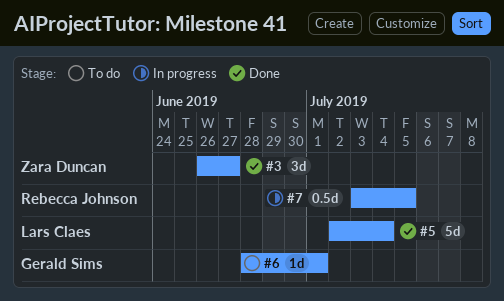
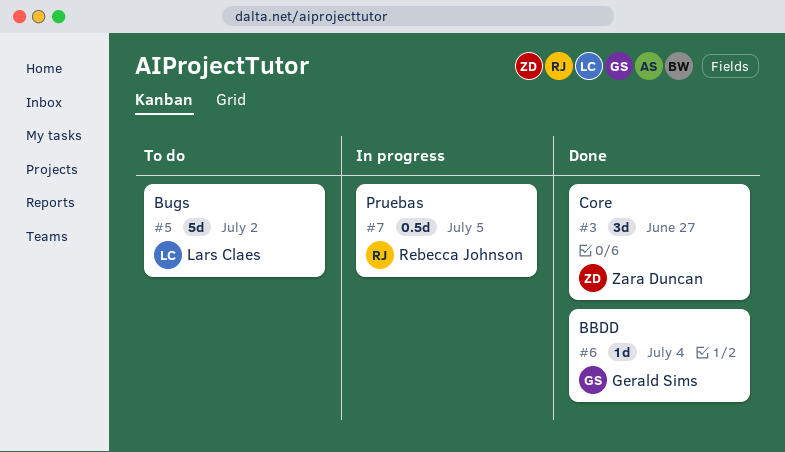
#5, status: Done -> To do
#5, due: Jul 4 -> Jul 2
#6, status: To do -> Done
#6, due: Jul 1 -> Jul 4

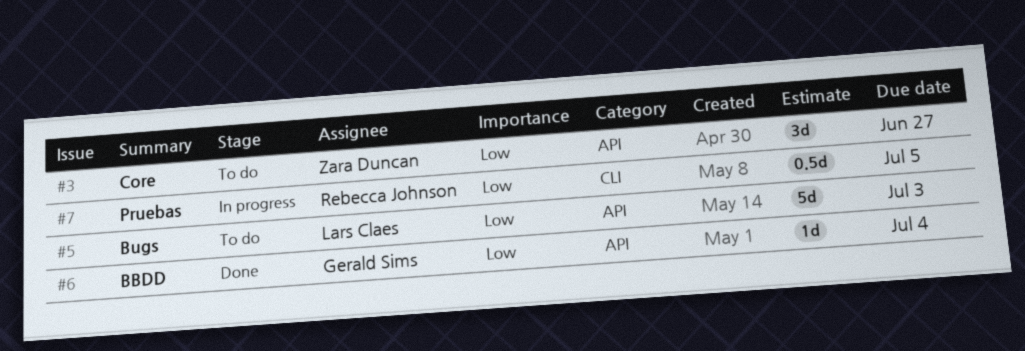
#3, status: Done -> To do
#5, due: Jul 2 -> Jul 3

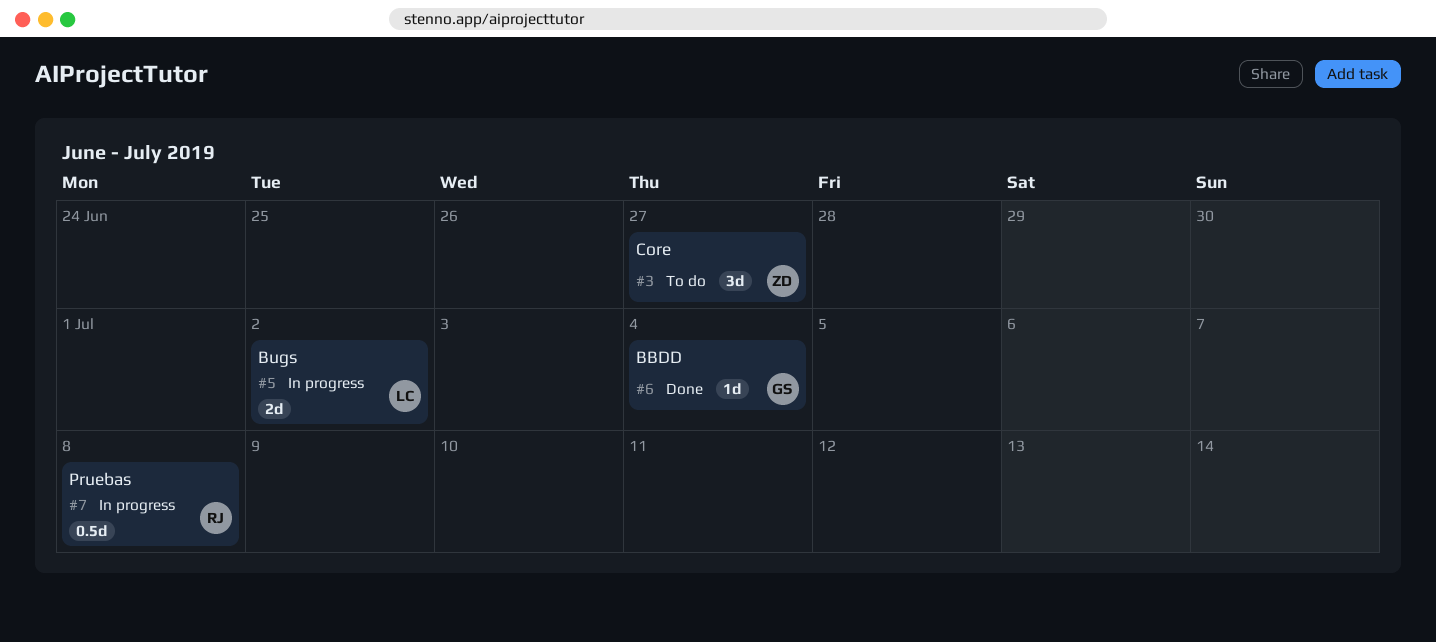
#5, status: To do -> In progress
#5, estimate: 5d -> 2d
#5, due: Jul 3 -> Jul 2
#7, due: Jul 5 -> Jul 8

